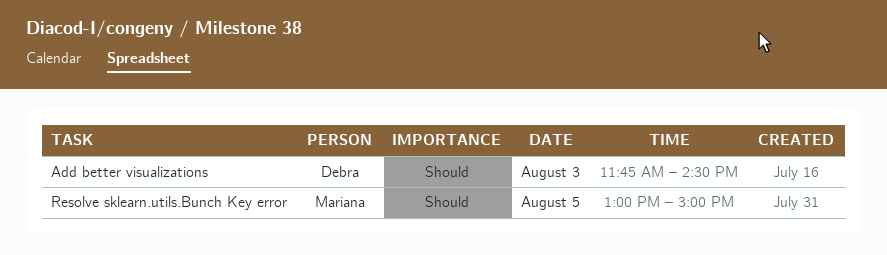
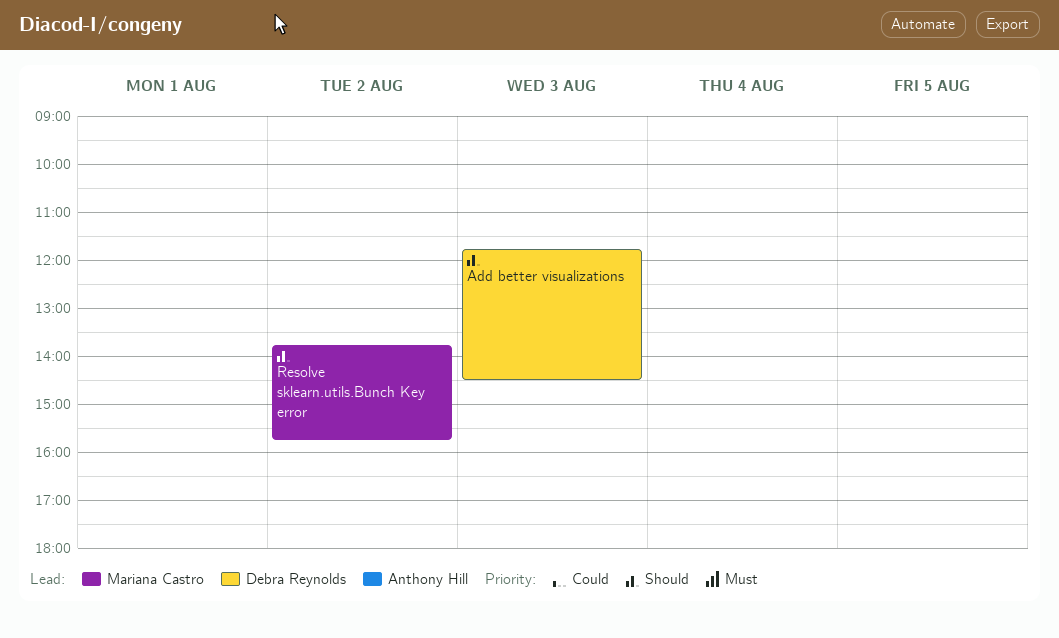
Resolve sklearn.utils.Bunch Key error, day: Aug 5 -> Aug 2
Resolve sklearn.utils.Bunch Key error, begins: 13:00 -> 13:45
Resolve sklearn.utils.Bunch Key error, ends: 15:00 -> 15:45

